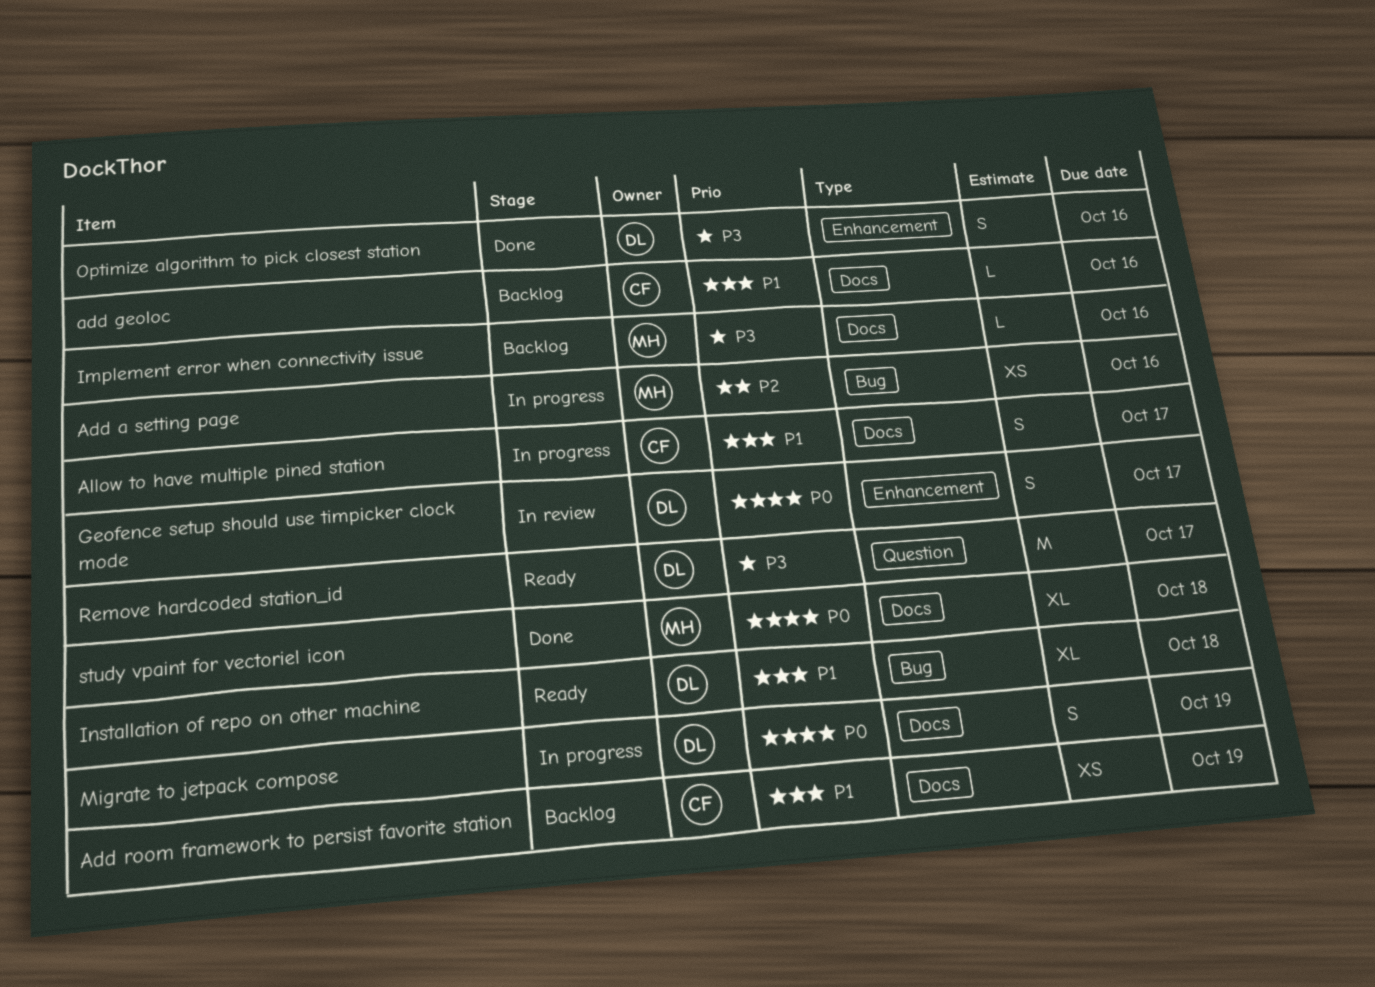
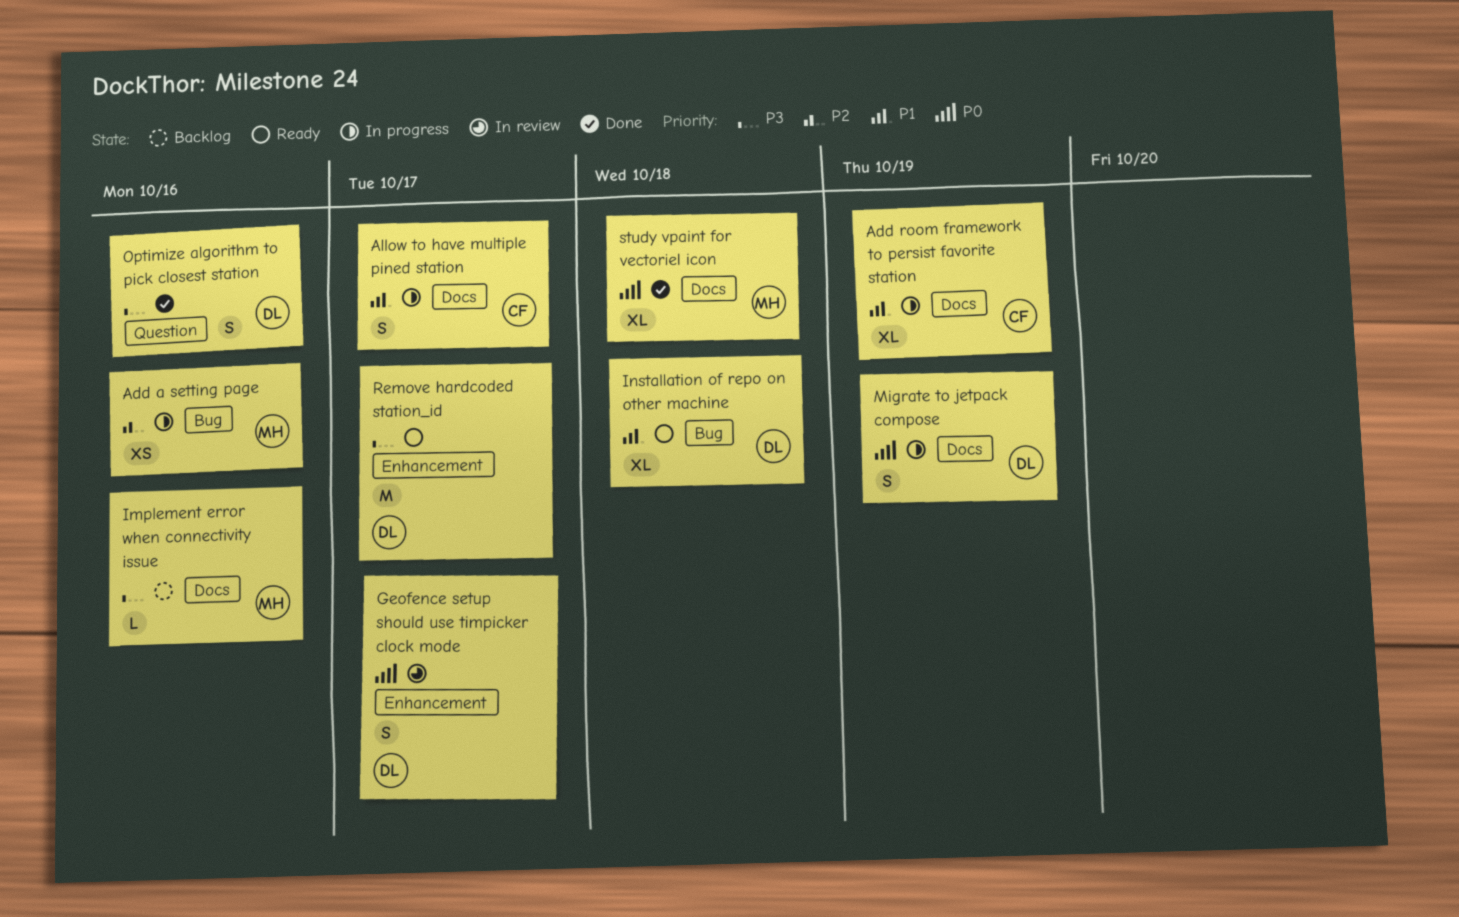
add geoloc: present -> none
Add room framework to persist favorite station, status: Backlog -> In progress
Add room framework to persist favorite station, estimate: XS -> XL
Optimize algorithm to pick closest station, label: Enhancement -> Question
Remove hardcoded station_id, label: Question -> Enhancement

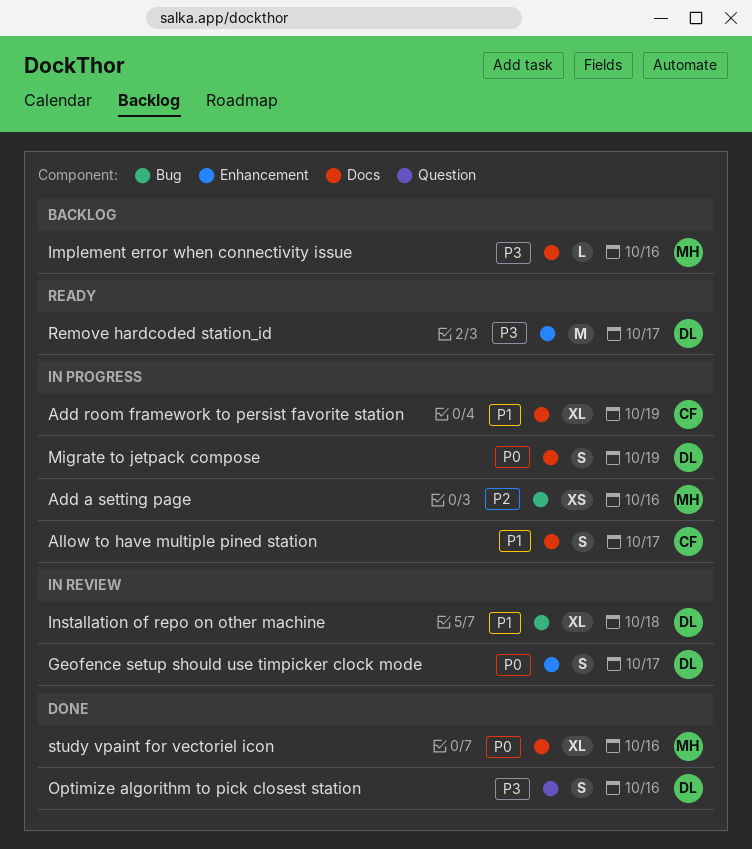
Installation of repo on other machine, status: Ready -> In review
study vpaint for vectoriel icon, due: Oct 18 -> Oct 16

